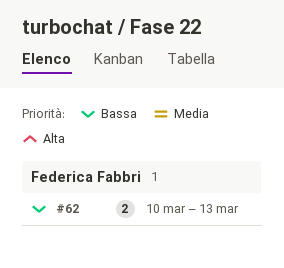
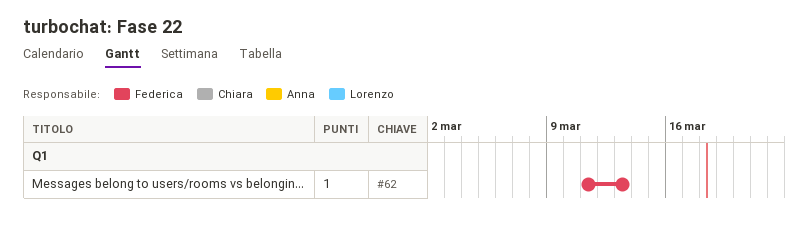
#62, estimate: 2 -> 1
#62, start: Mar 10 -> Mar 11

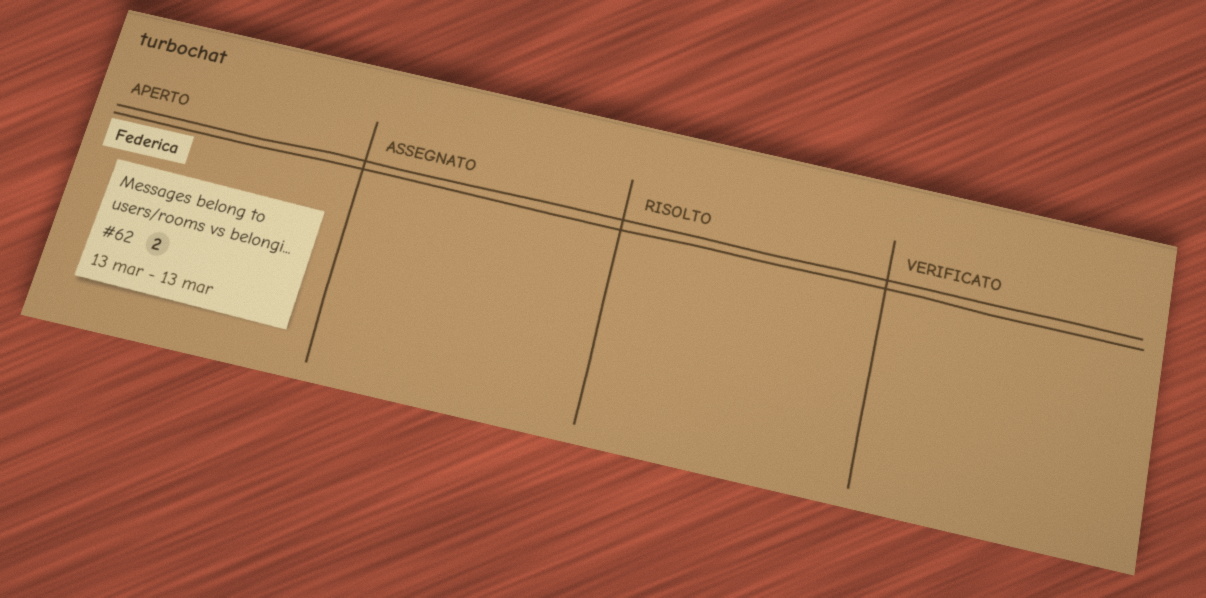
#62, estimate: 1 -> 2
#62, start: Mar 11 -> Mar 13

